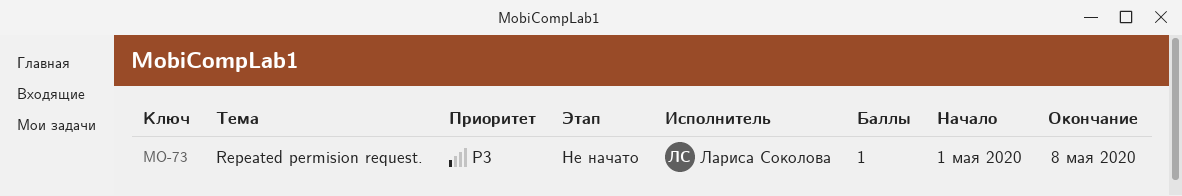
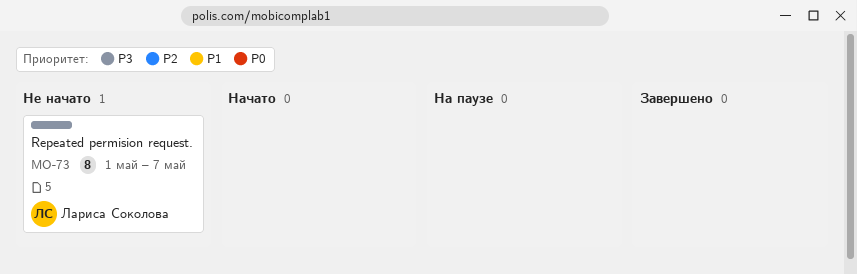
MO-73, estimate: 1 -> 8
MO-73, due: May 8 -> May 7

